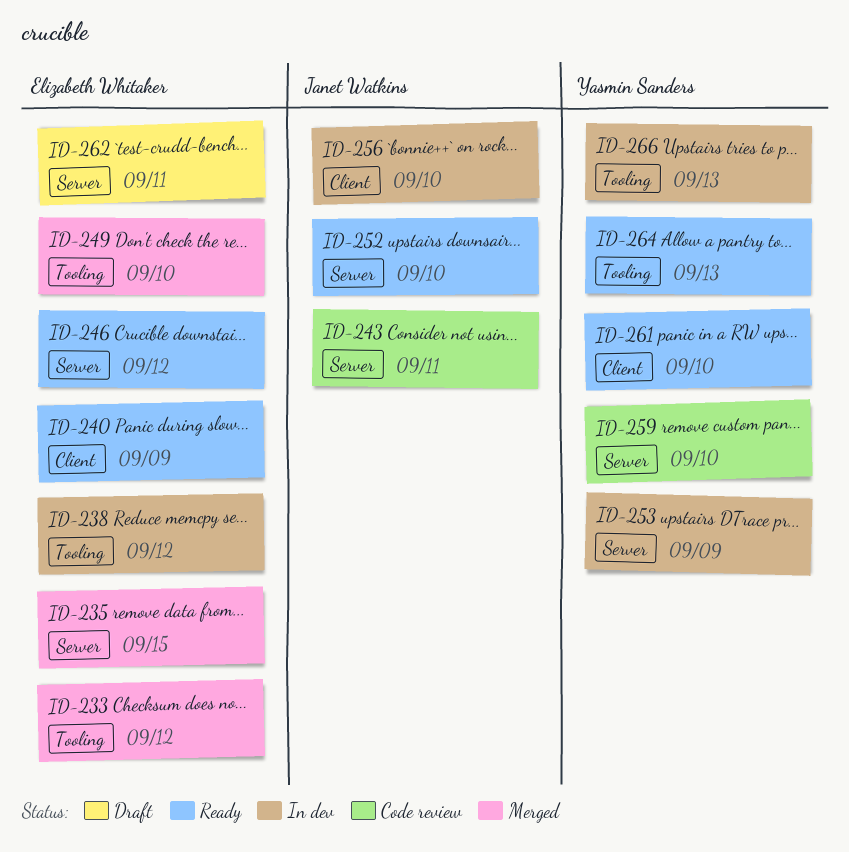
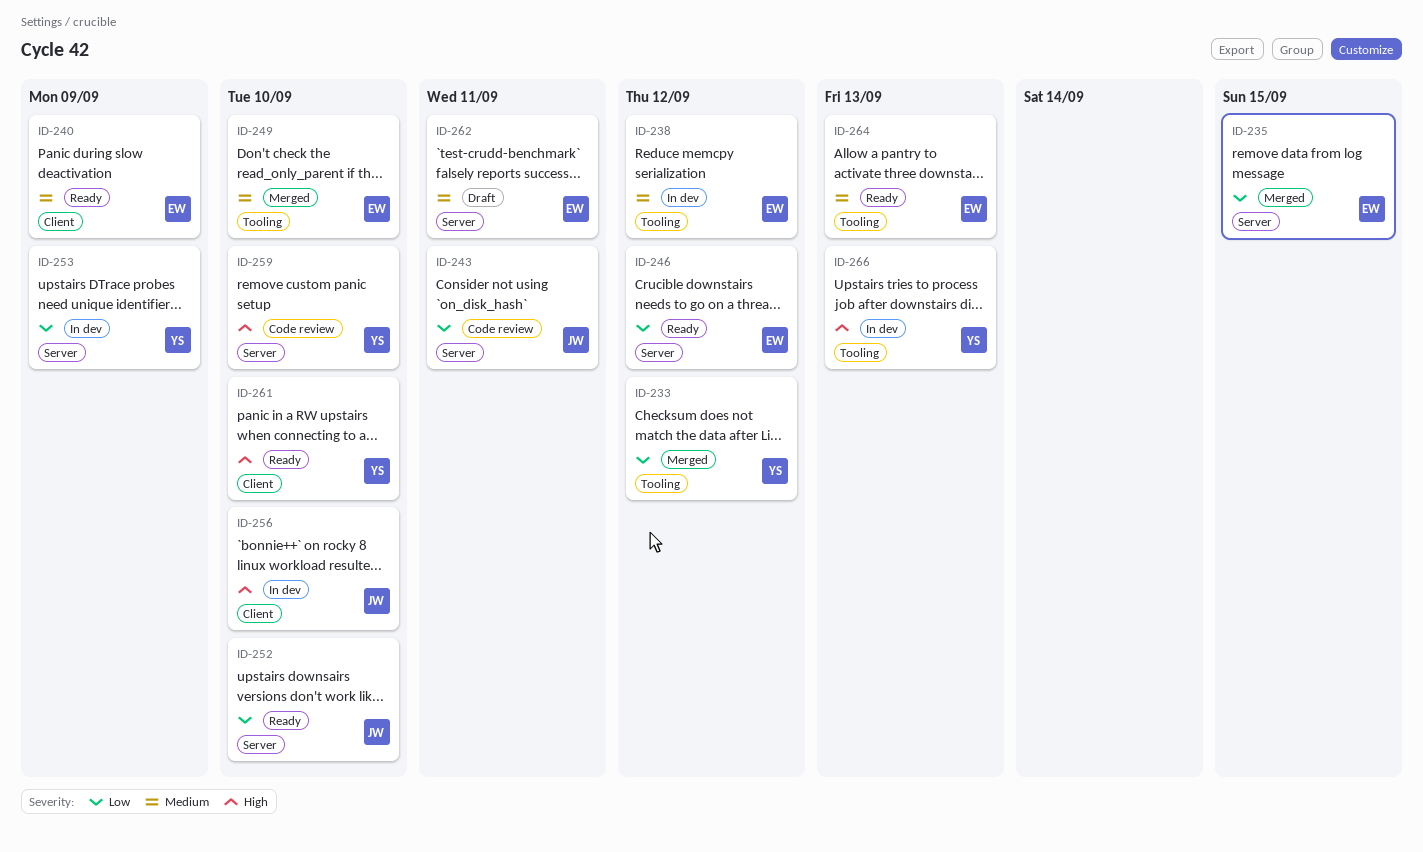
ID-233, owner: Elizabeth Whitaker -> Yasmin Sanders
ID-264, owner: Yasmin Sanders -> Elizabeth Whitaker

